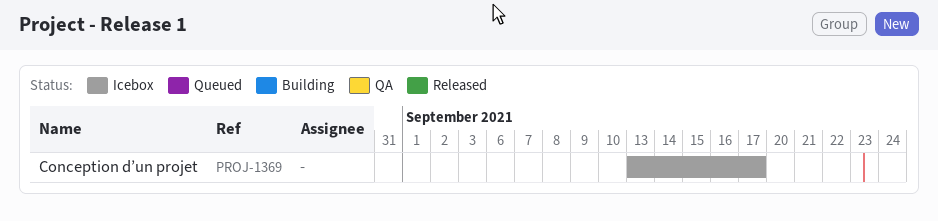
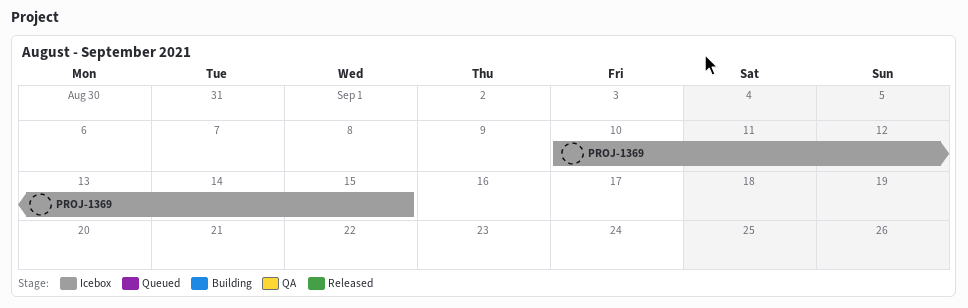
PROJ-1369, start: Sep 13 -> Sep 10
PROJ-1369, due: Sep 17 -> Sep 15

